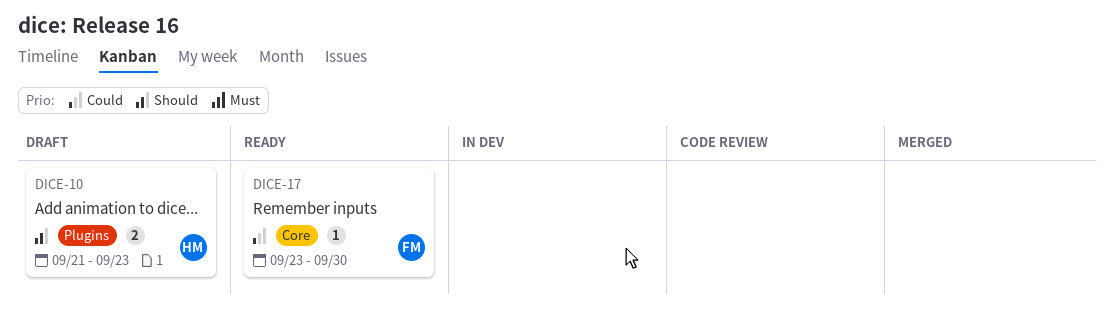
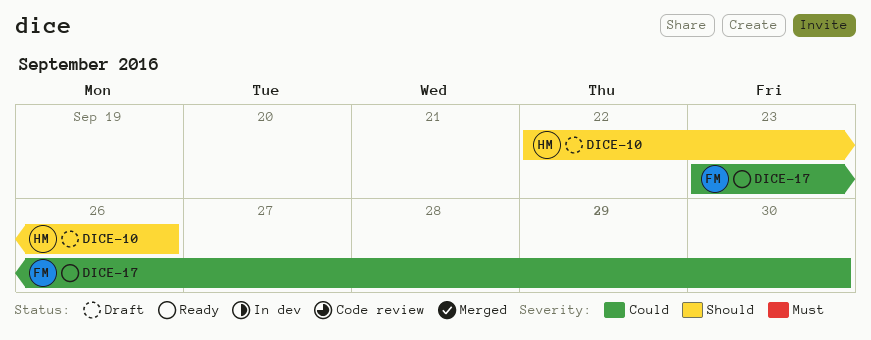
DICE-10, start: Sep 21 -> Sep 22
DICE-10, due: Sep 23 -> Sep 26

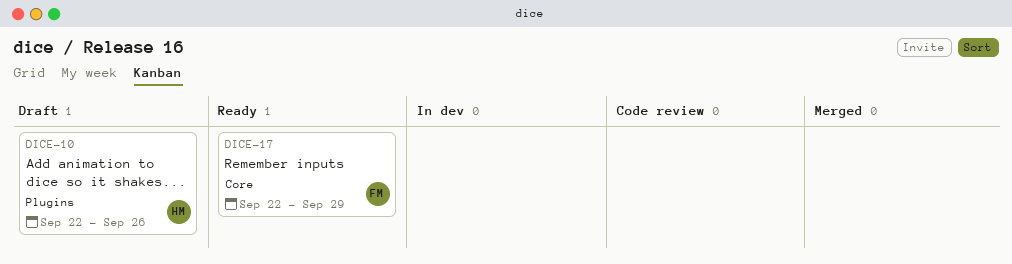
DICE-17, start: Sep 23 -> Sep 22
DICE-17, due: Sep 30 -> Sep 29

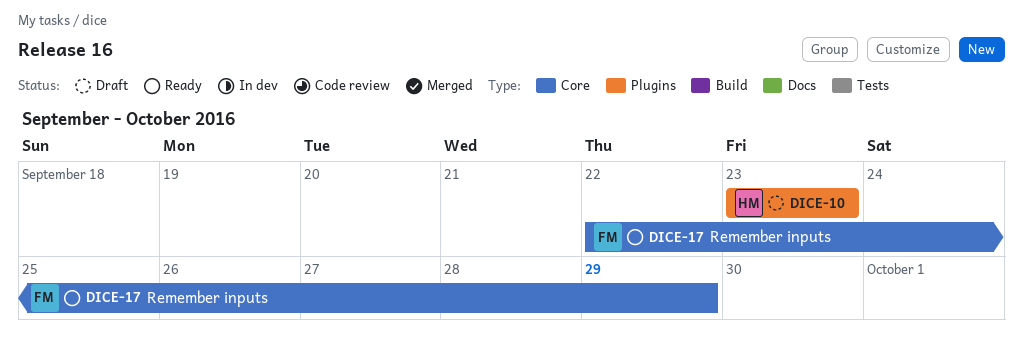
DICE-10, start: Sep 22 -> Sep 23
DICE-10, due: Sep 26 -> Sep 23

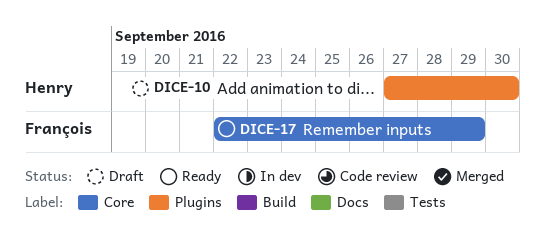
DICE-10, start: Sep 23 -> Sep 27
DICE-10, due: Sep 23 -> Sep 30

